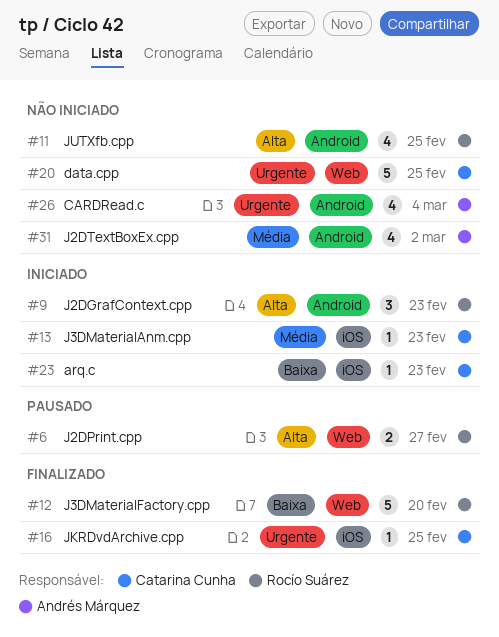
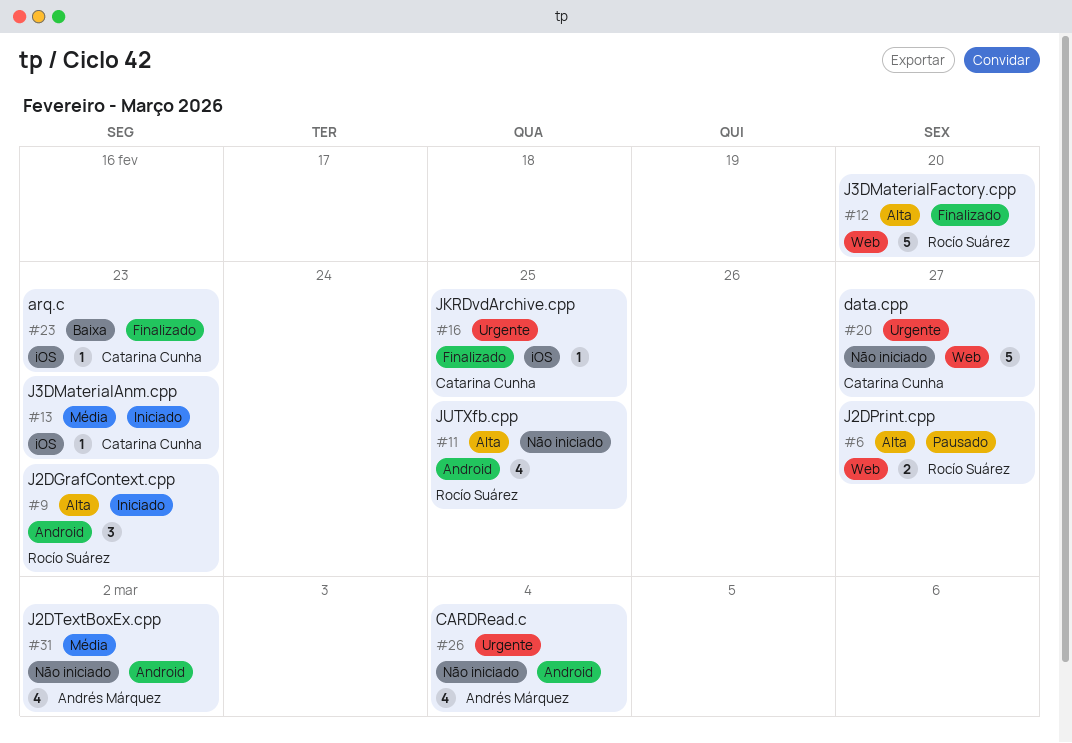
#12, priority: Baixa -> Alta
#20, due: Feb 25 -> Feb 27
#23, status: Iniciado -> Finalizado

